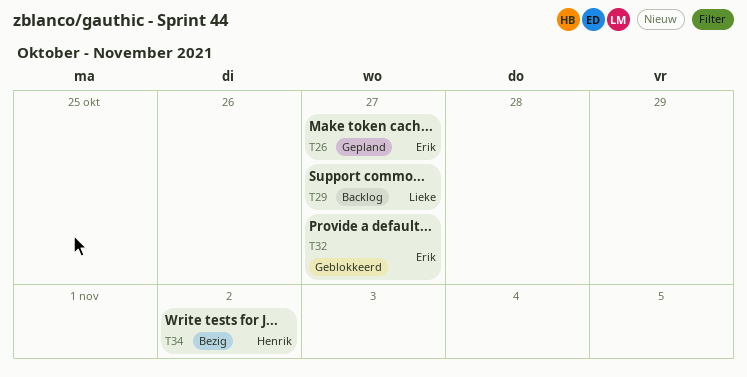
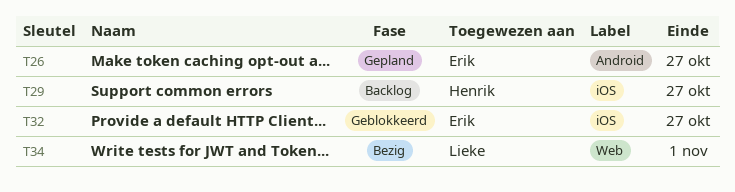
T29, owner: Lieke -> Henrik
T34, owner: Henrik -> Lieke
T34, due: Nov 2 -> Nov 1

